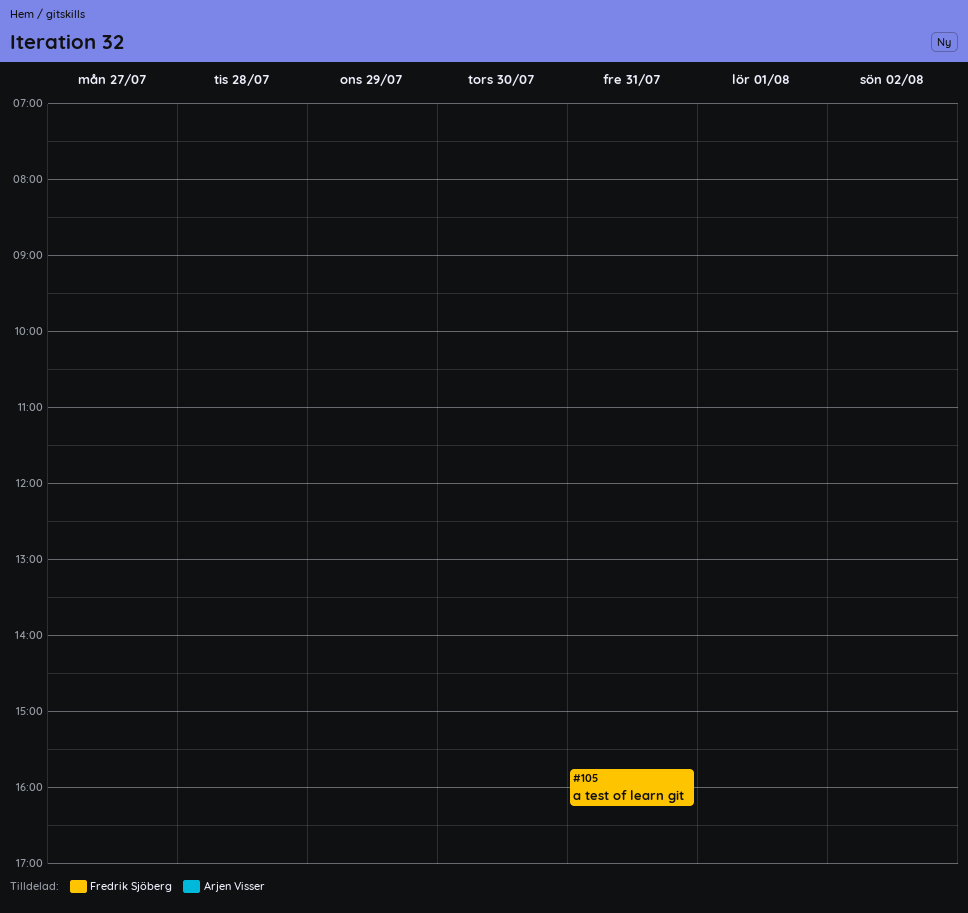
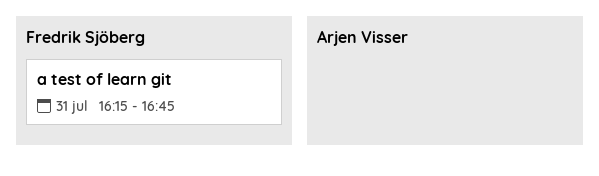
a test of learn git, begins: 15:45 -> 16:15
a test of learn git, ends: 16:15 -> 16:45

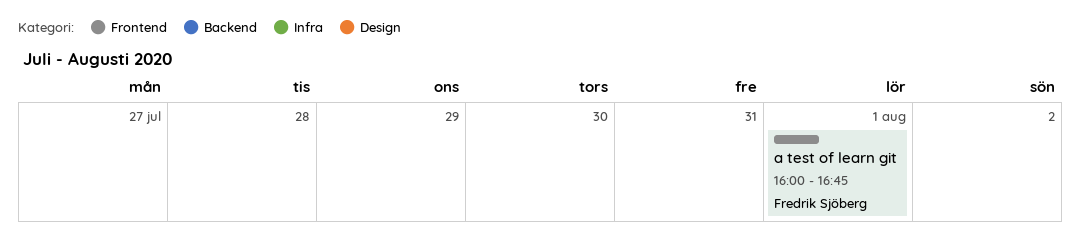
a test of learn git, day: Jul 31 -> Aug 1
a test of learn git, begins: 16:15 -> 16:00

